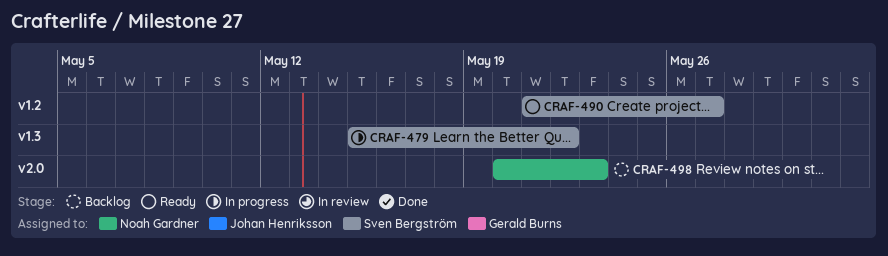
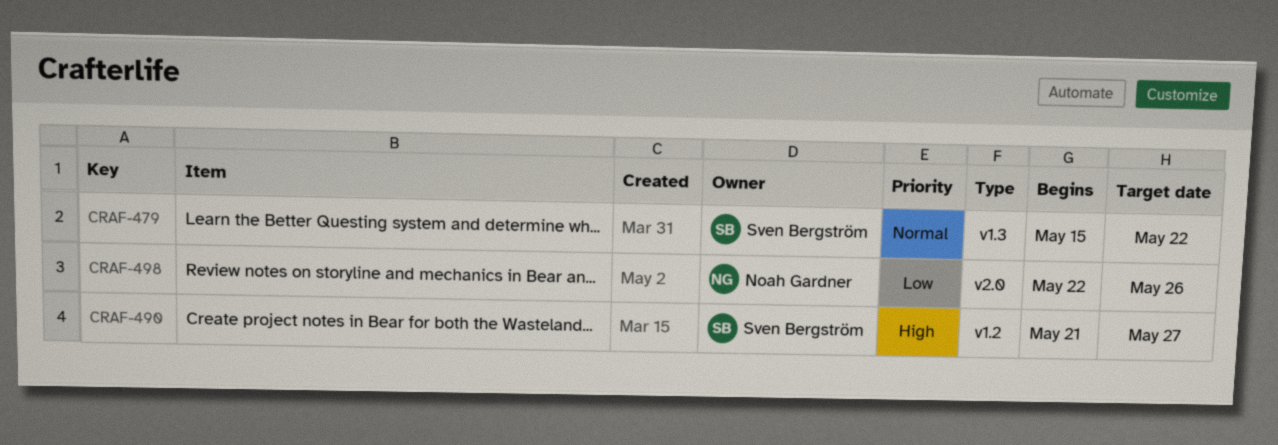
CRAF-498, start: May 20 -> May 22
CRAF-498, due: May 23 -> May 26

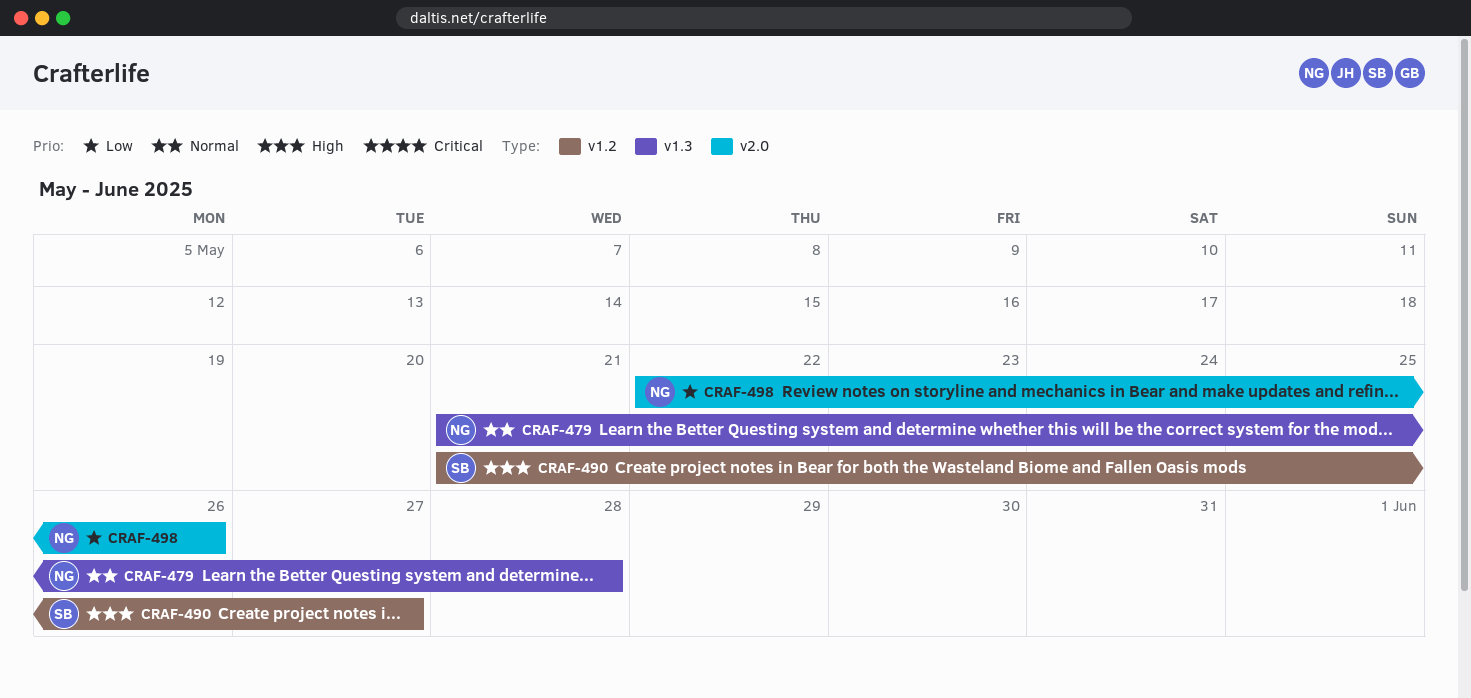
CRAF-479, owner: Sven Bergström -> Noah Gardner
CRAF-479, start: May 15 -> May 21
CRAF-479, due: May 22 -> May 28

